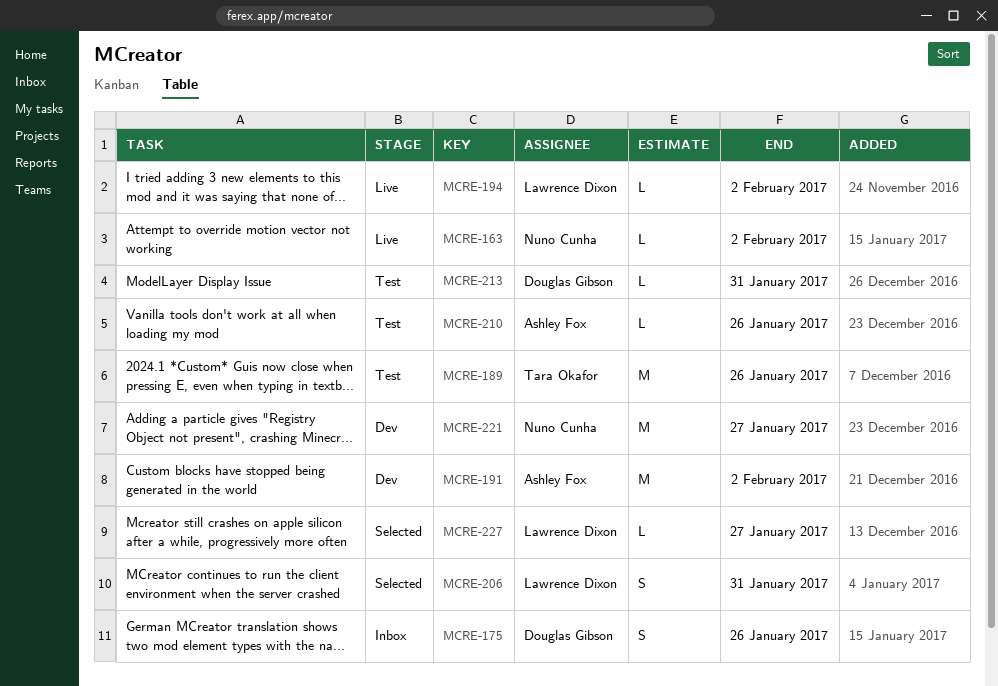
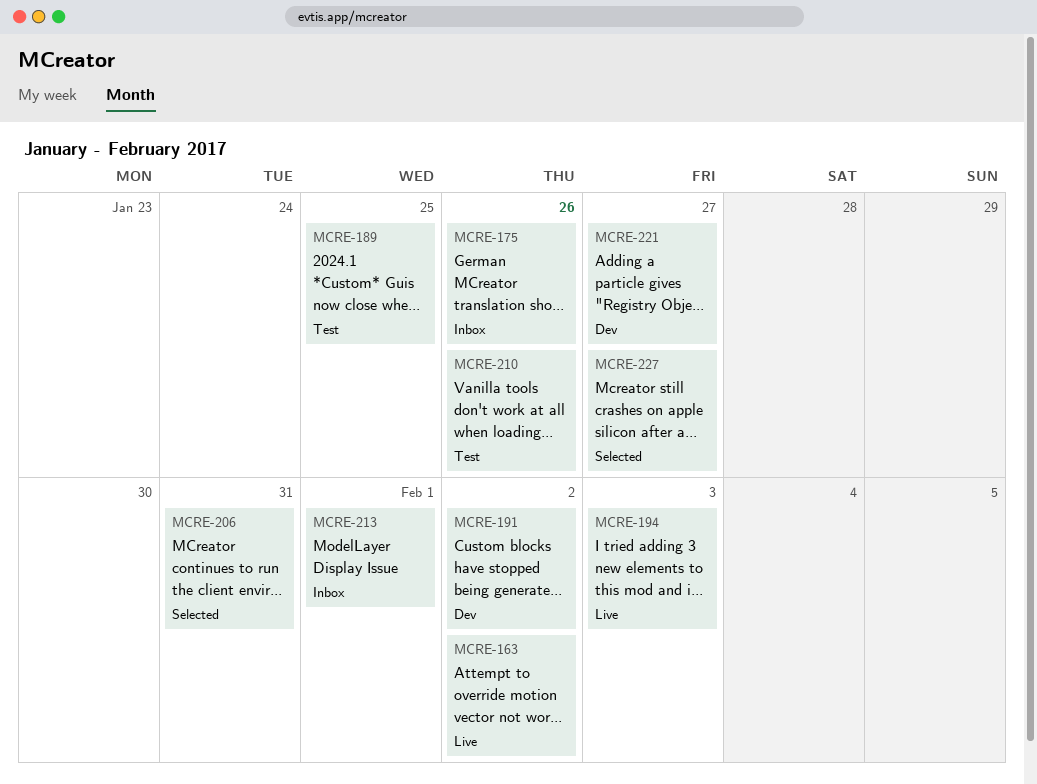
MCRE-189, due: Jan 26 -> Jan 25
MCRE-194, due: Feb 2 -> Feb 3
MCRE-213, status: Test -> Inbox
MCRE-213, due: Jan 31 -> Feb 1

